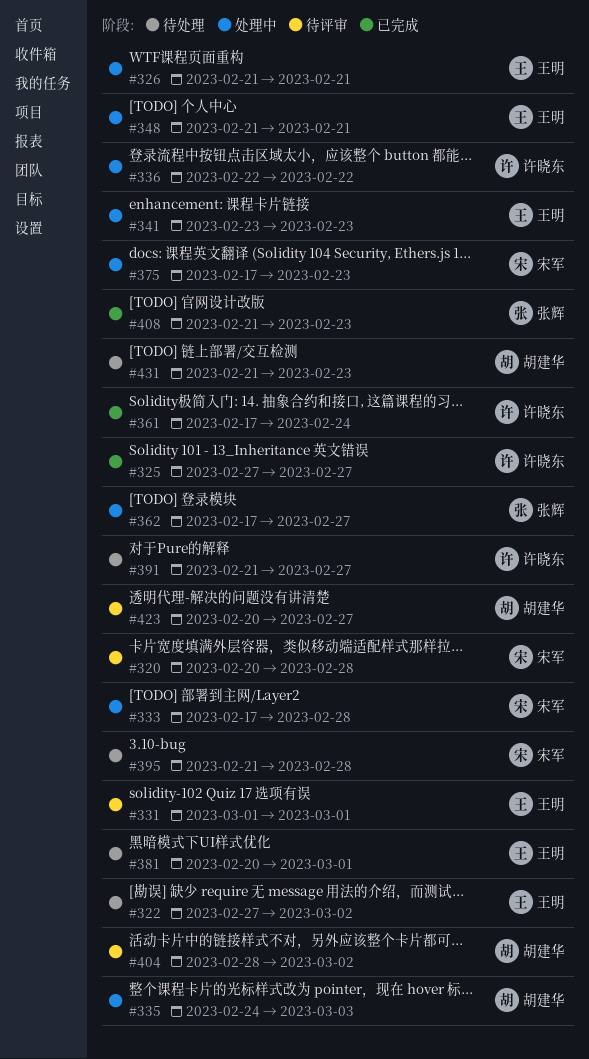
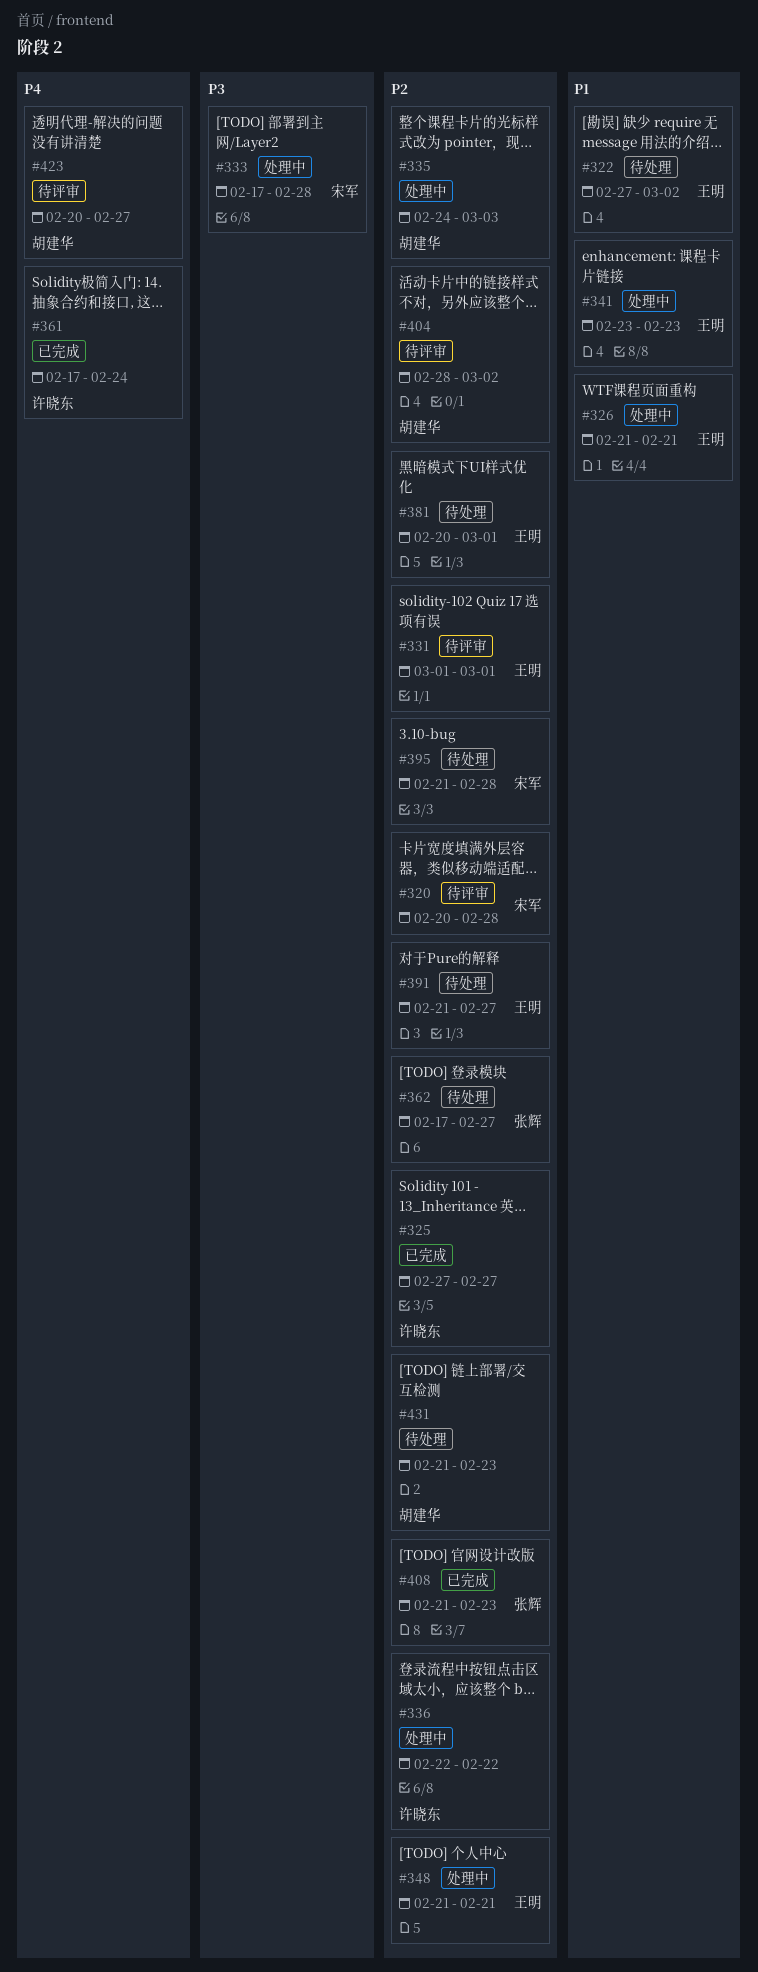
#362, status: 处理中 -> 待处理
#375: present -> none
#391, owner: 许晓东 -> 王明

